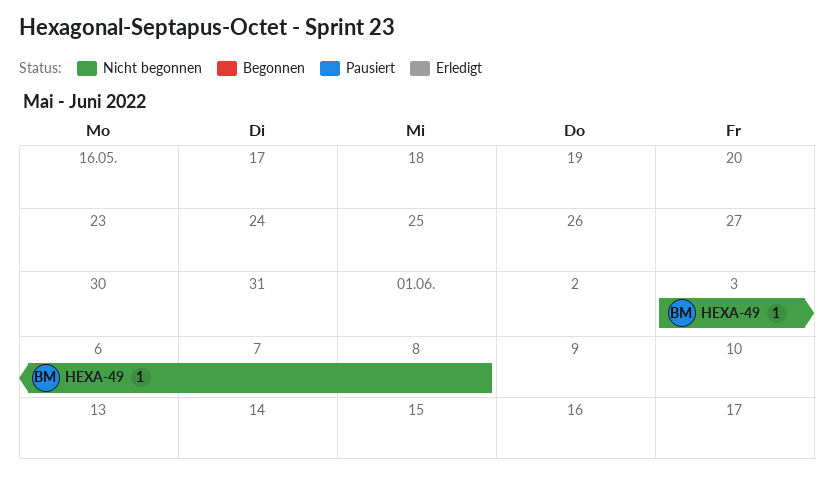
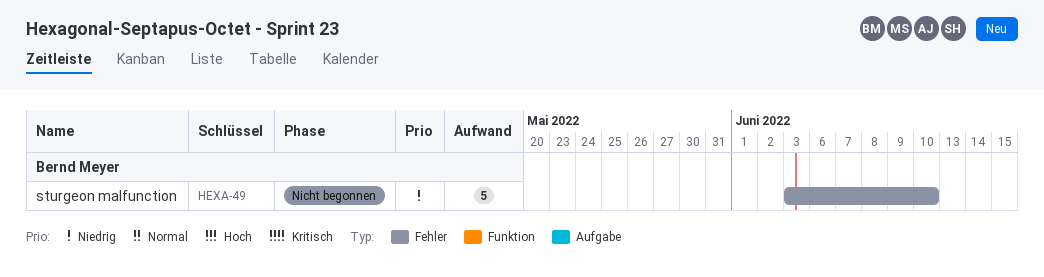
HEXA-49, estimate: 1 -> 5
HEXA-49, due: Jun 8 -> Jun 10

